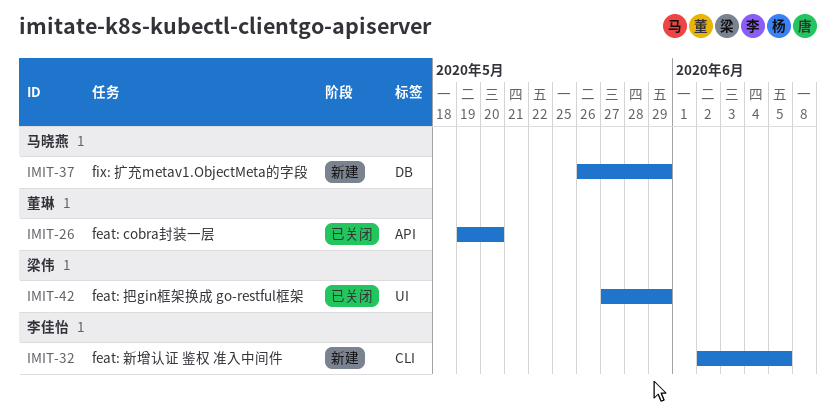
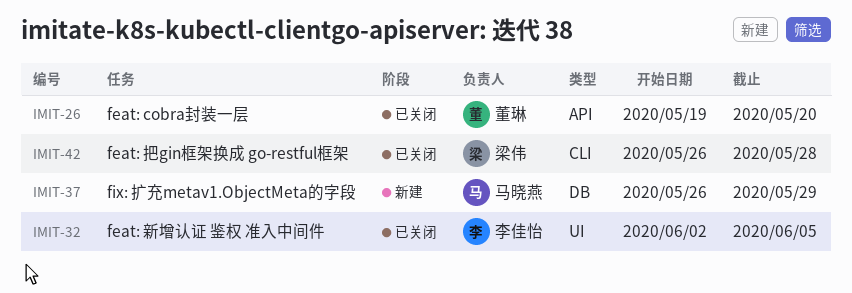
IMIT-32, status: 新建 -> 已关闭
IMIT-32, label: CLI -> UI
IMIT-42, label: UI -> CLI
IMIT-42, start: May 27 -> May 26
IMIT-42, due: May 29 -> May 28

